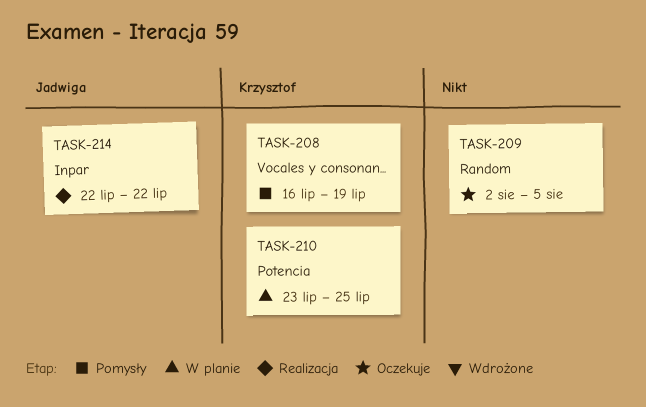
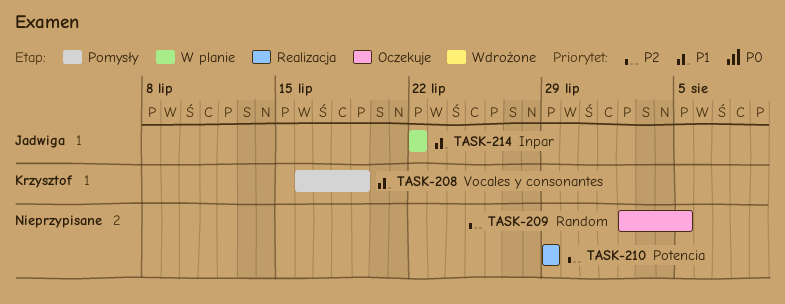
TASK-210, status: W planie -> Realizacja
TASK-210, owner: Krzysztof -> none
TASK-210, start: Jul 23 -> Jul 29
TASK-210, due: Jul 25 -> Jul 29
TASK-214, status: Realizacja -> W planie

